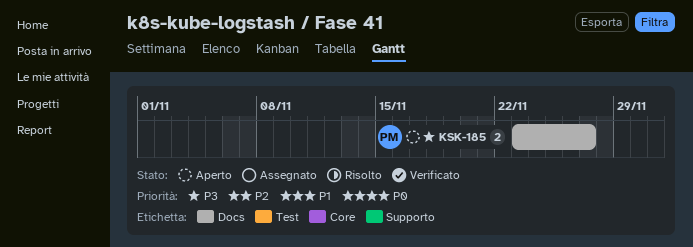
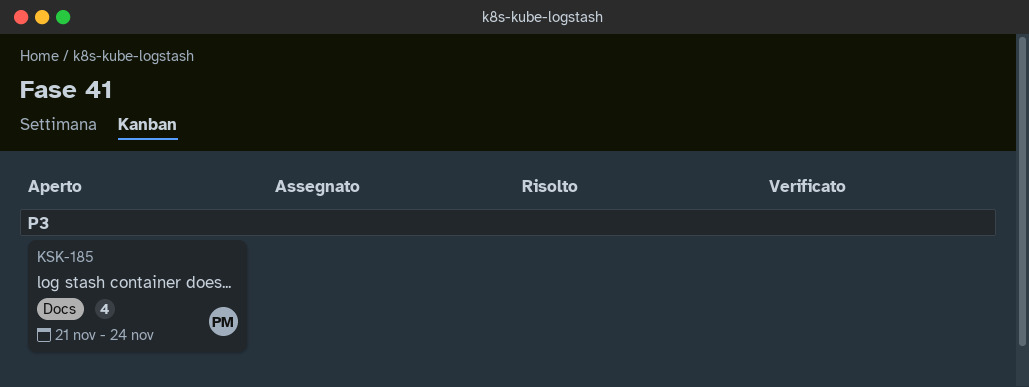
KSK-185, estimate: 2 -> 4
KSK-185, start: Nov 23 -> Nov 21
KSK-185, due: Nov 27 -> Nov 24

